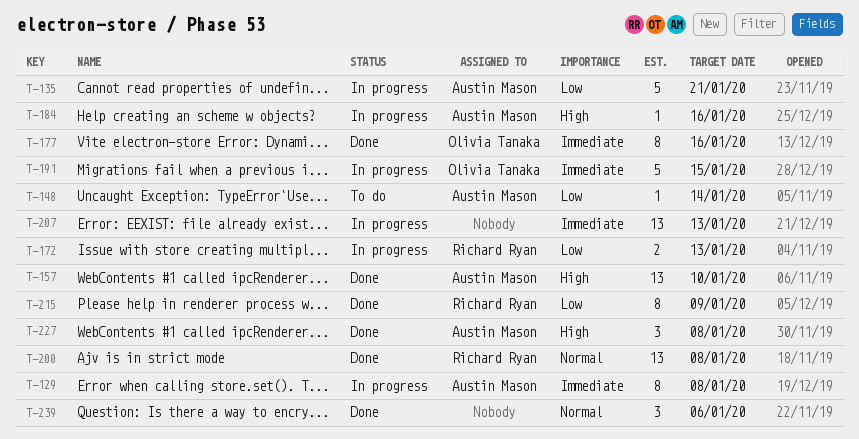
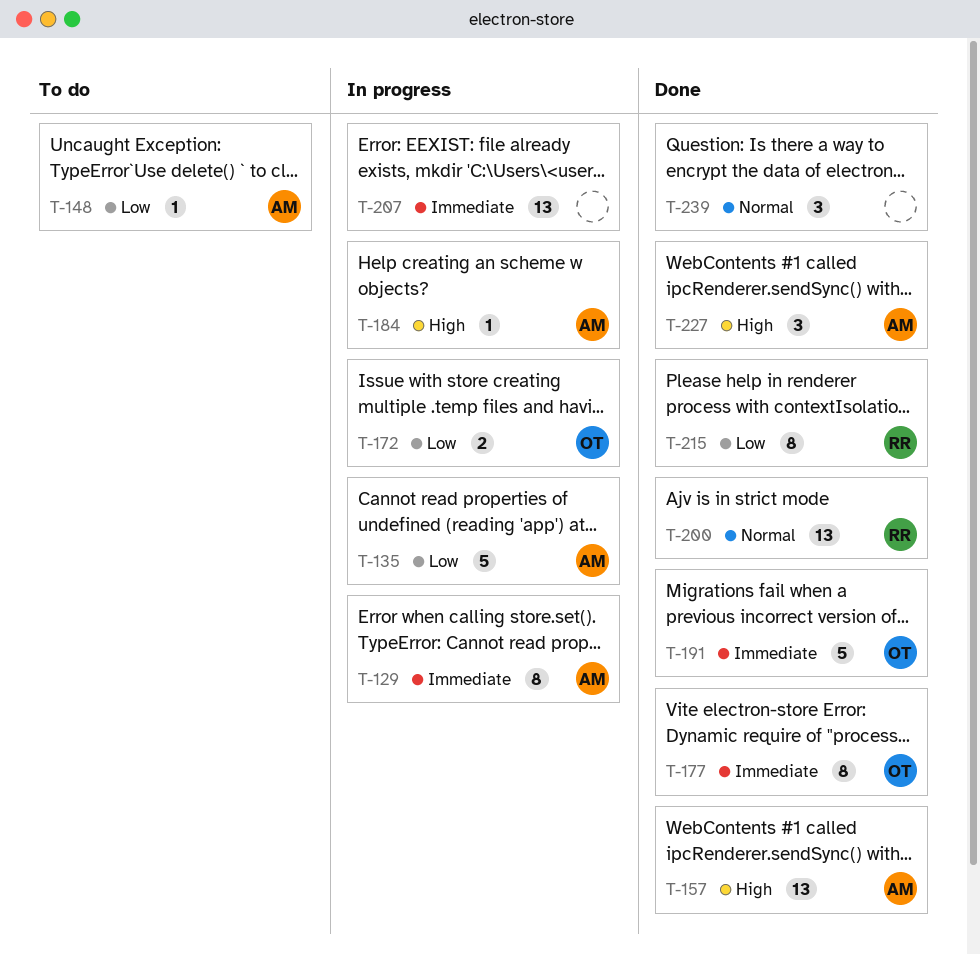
T-172, owner: Richard Ryan -> Olivia Tanaka
T-191, status: In progress -> Done

